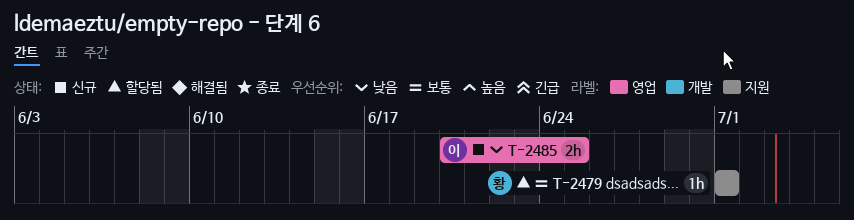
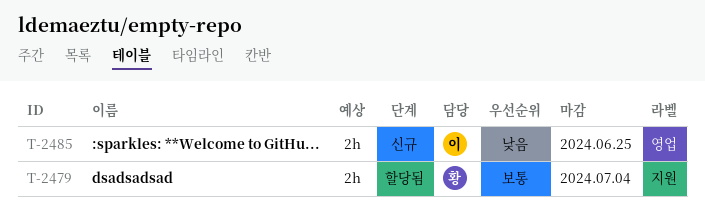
T-2479, estimate: 1h -> 2h
T-2479, due: Jul 1 -> Jul 4

